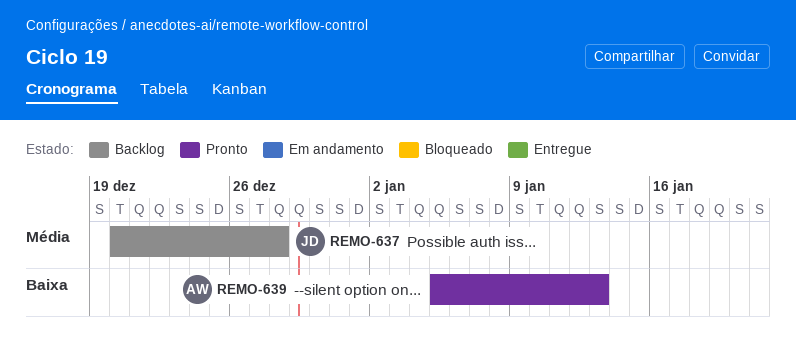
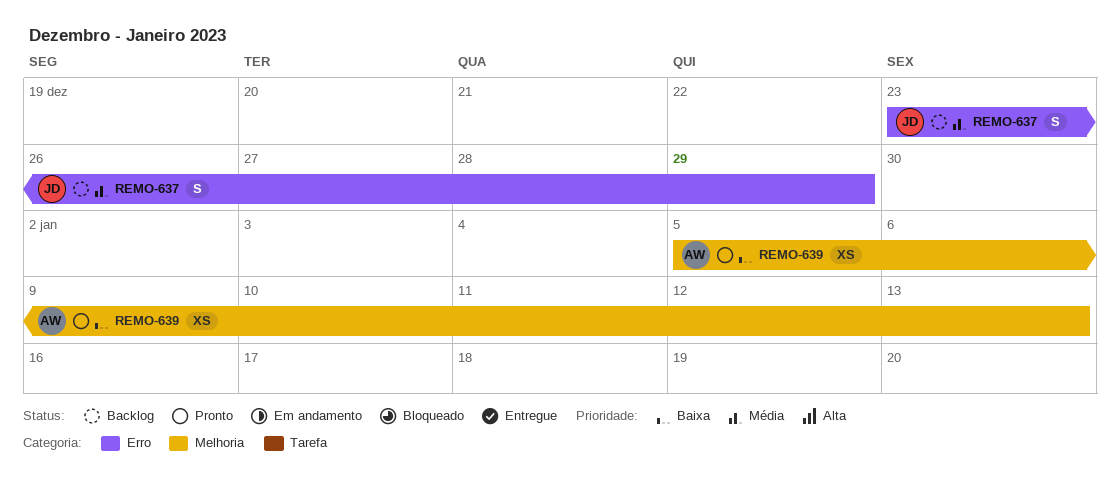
REMO-637, start: Dec 20 -> Dec 23
REMO-637, due: Dec 28 -> Dec 29

